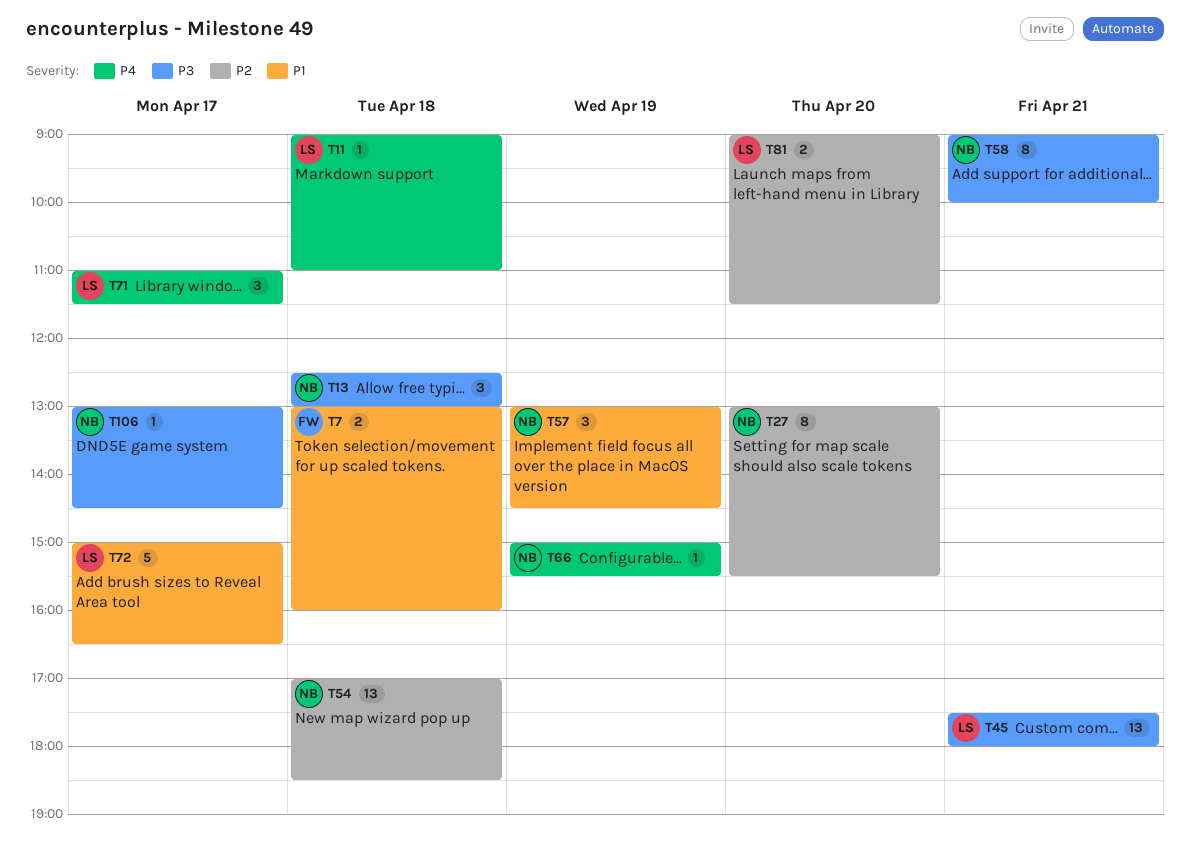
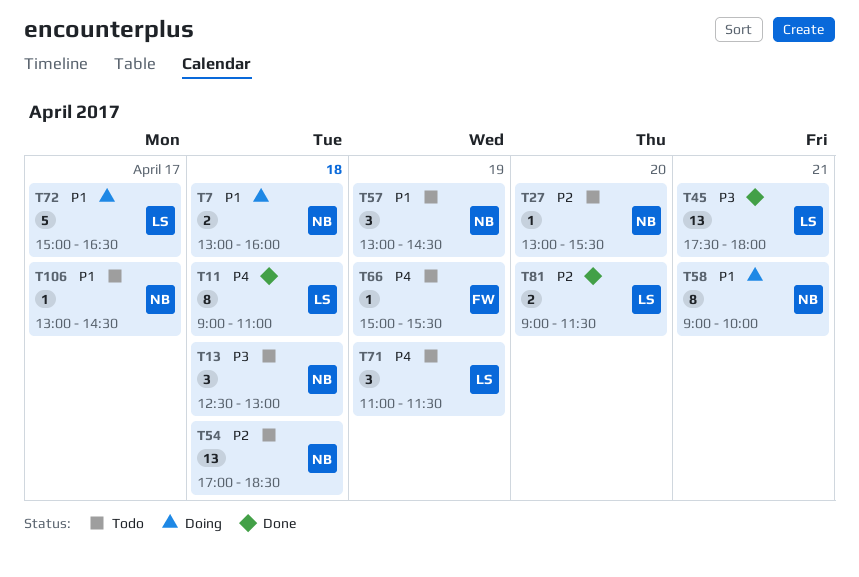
T7, owner: FW -> NB
T11, estimate: 1 -> 8
T27, estimate: 8 -> 1
T58, priority: P3 -> P1
T66, owner: NB -> FW
T71, day: Apr 17 -> Apr 19
T106, priority: P3 -> P1

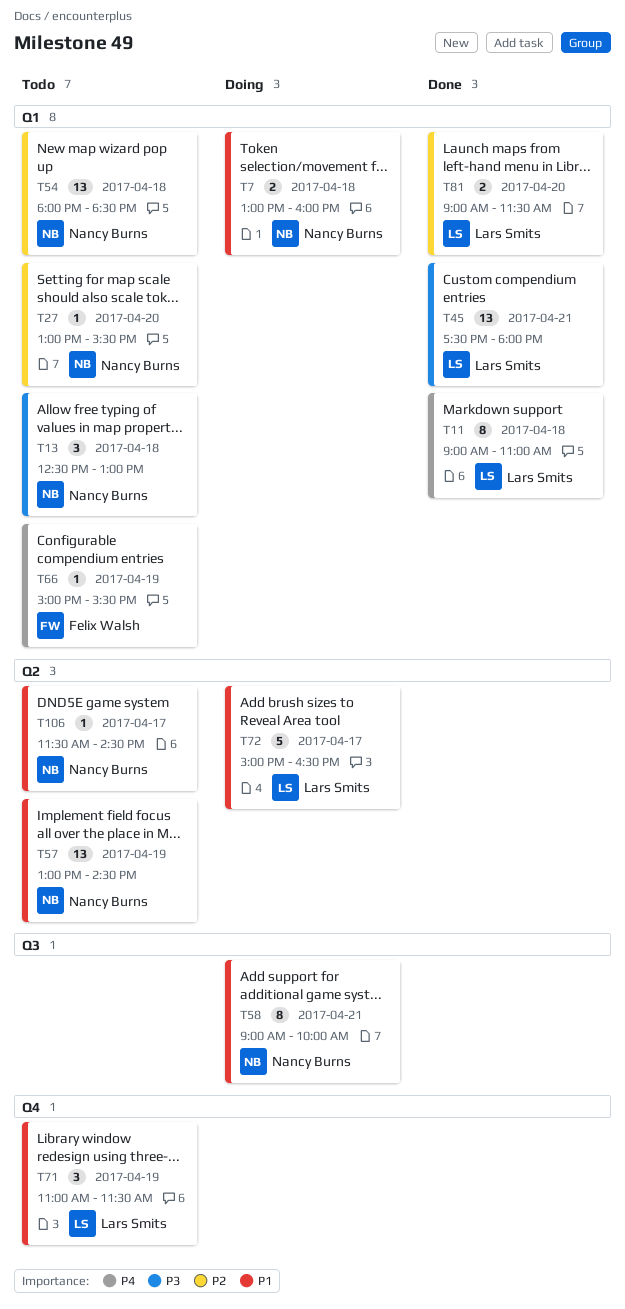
T54, begins: 17:00 -> 18:00
T57, estimate: 3 -> 13
T71, priority: P4 -> P1
T106, begins: 13:00 -> 11:30

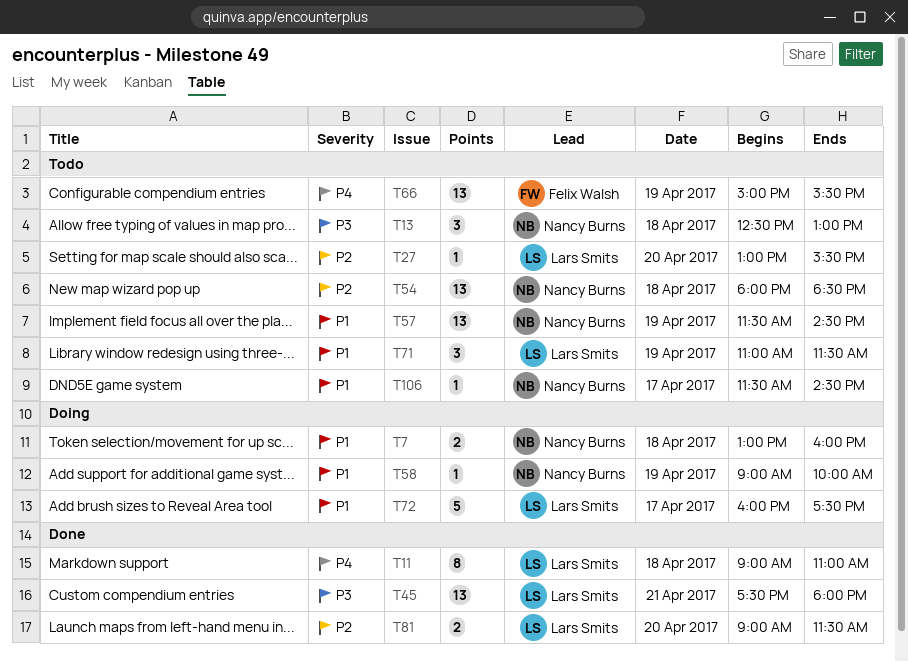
T27, owner: Nancy Burns -> Lars Smits
T57, begins: 13:00 -> 11:30
T58, estimate: 8 -> 1
T58, day: Apr 21 -> Apr 19
T66, estimate: 1 -> 13
T72, begins: 15:00 -> 16:00
T72, ends: 16:30 -> 17:30

